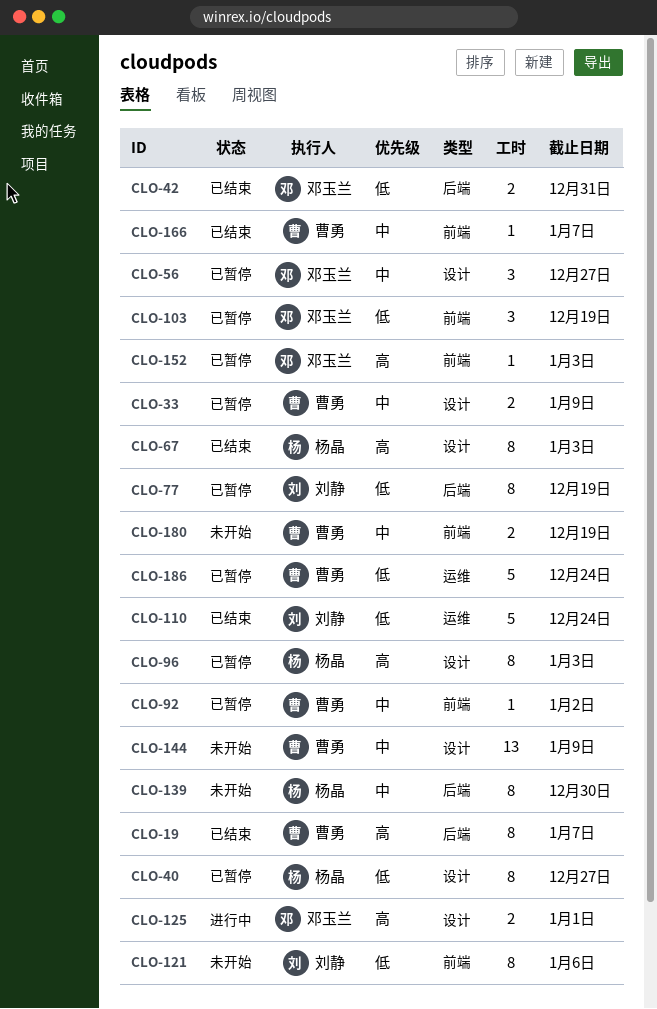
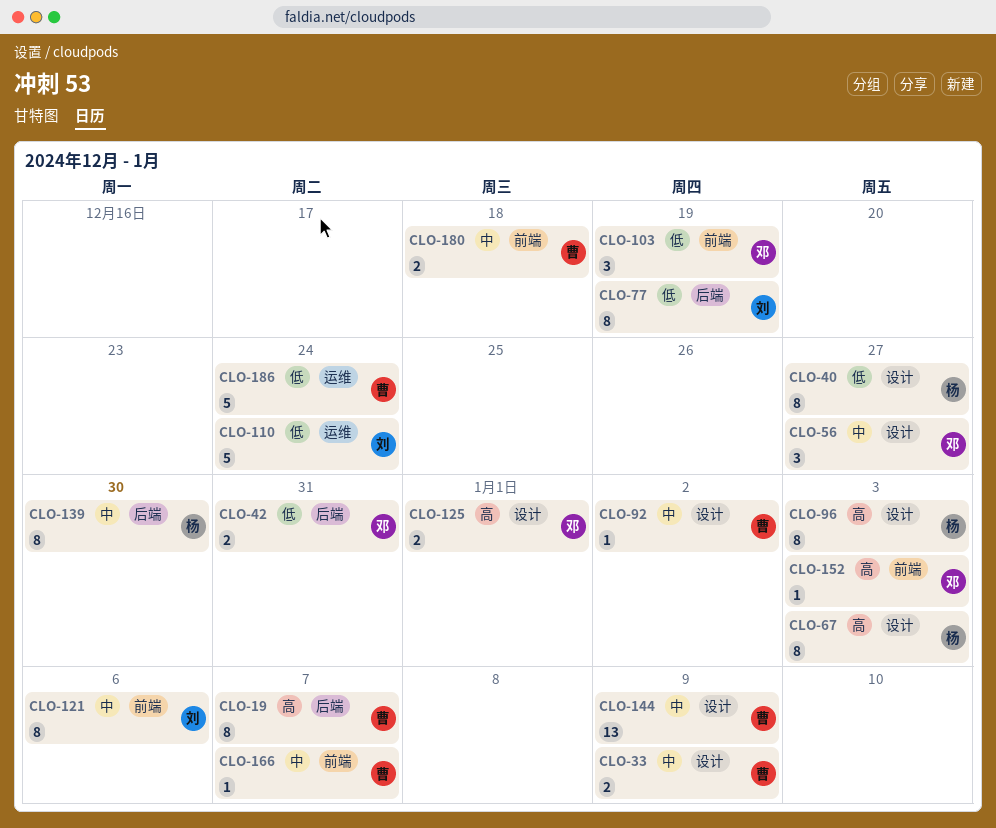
CLO-92, label: 前端 -> 设计
CLO-121, priority: 低 -> 中
CLO-180, due: Dec 19 -> Dec 18

